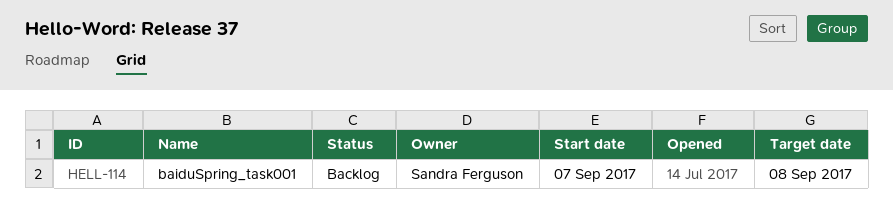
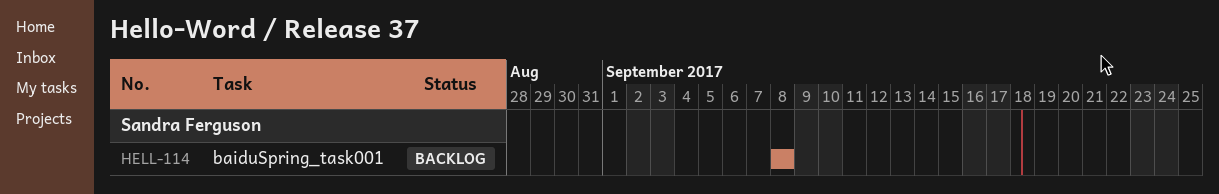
HELL-114, start: Sep 7 -> Sep 8

